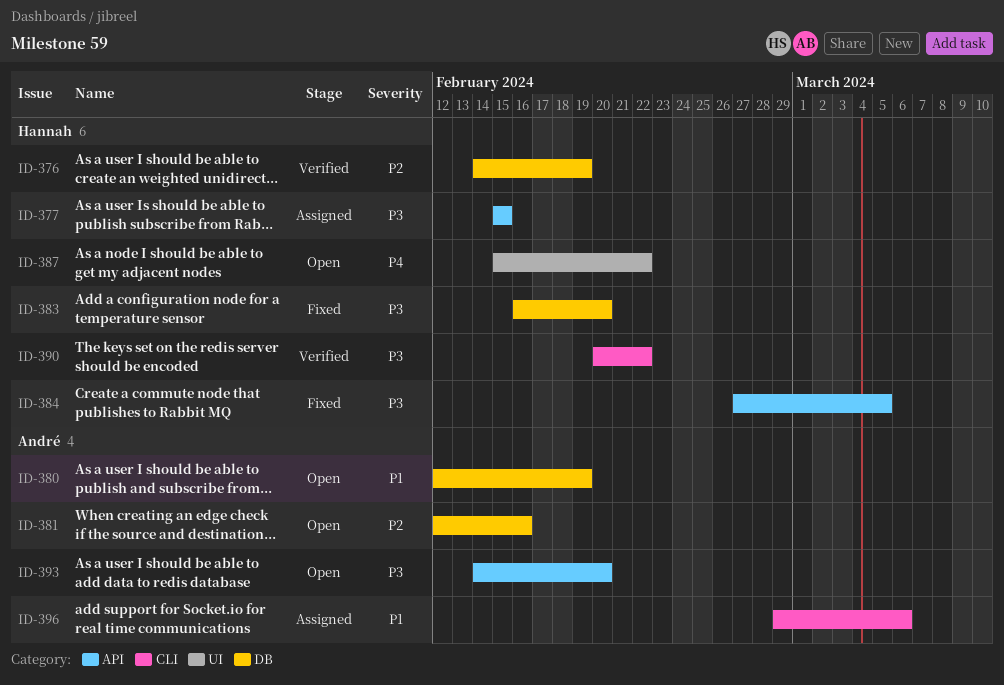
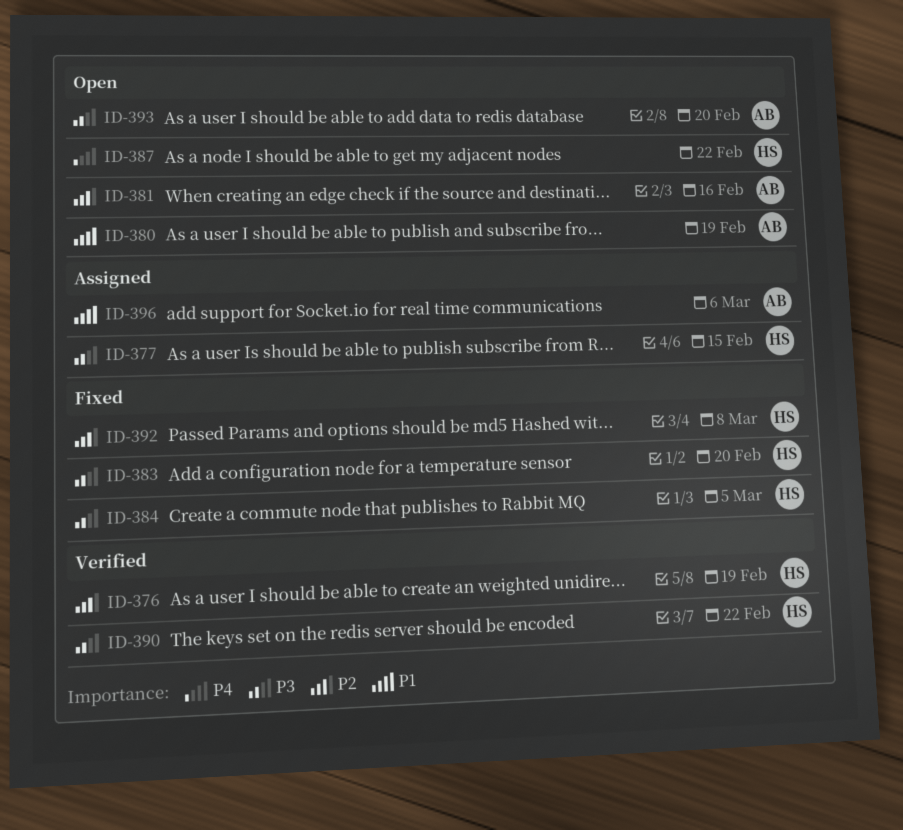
ID-392: none -> present

